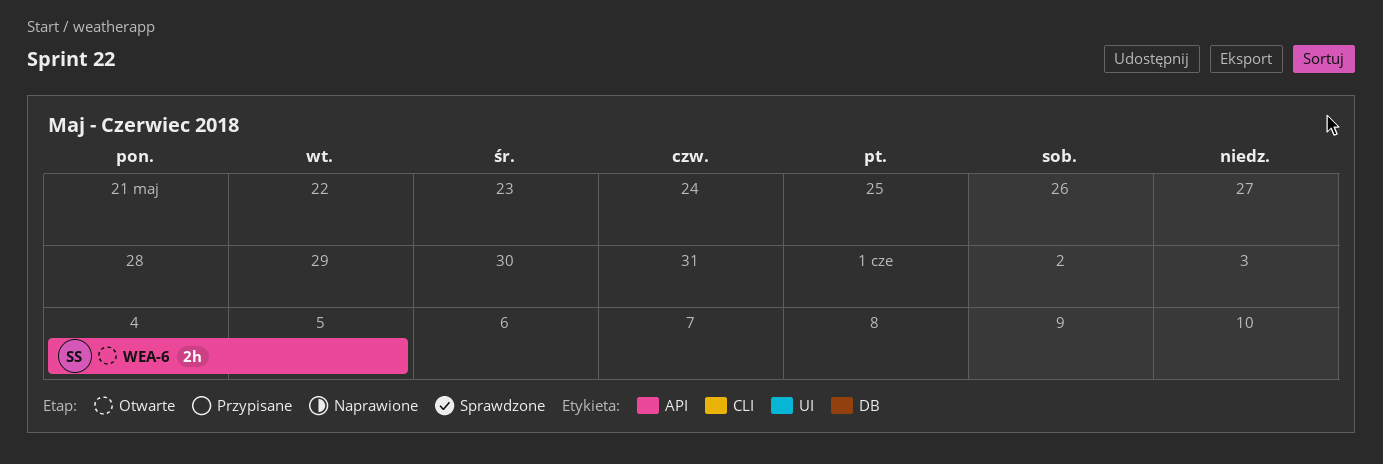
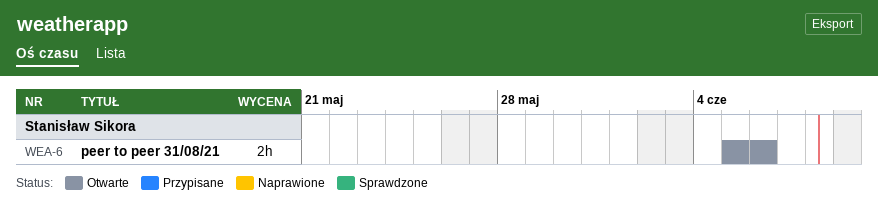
WEA-6, start: Jun 4 -> Jun 5
WEA-6, due: Jun 5 -> Jun 6

